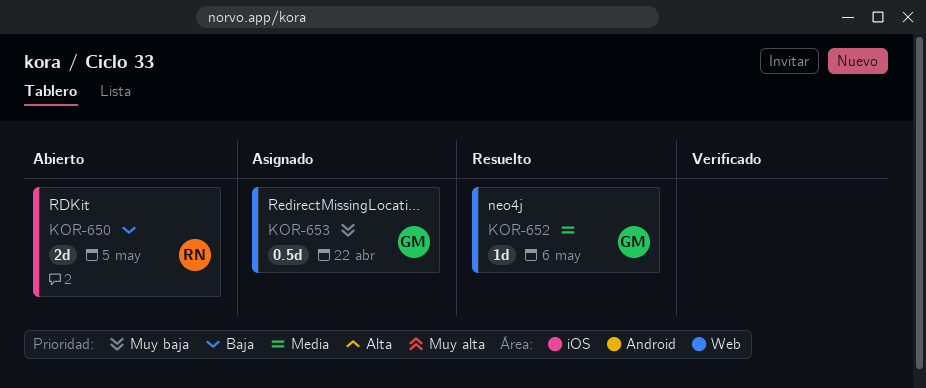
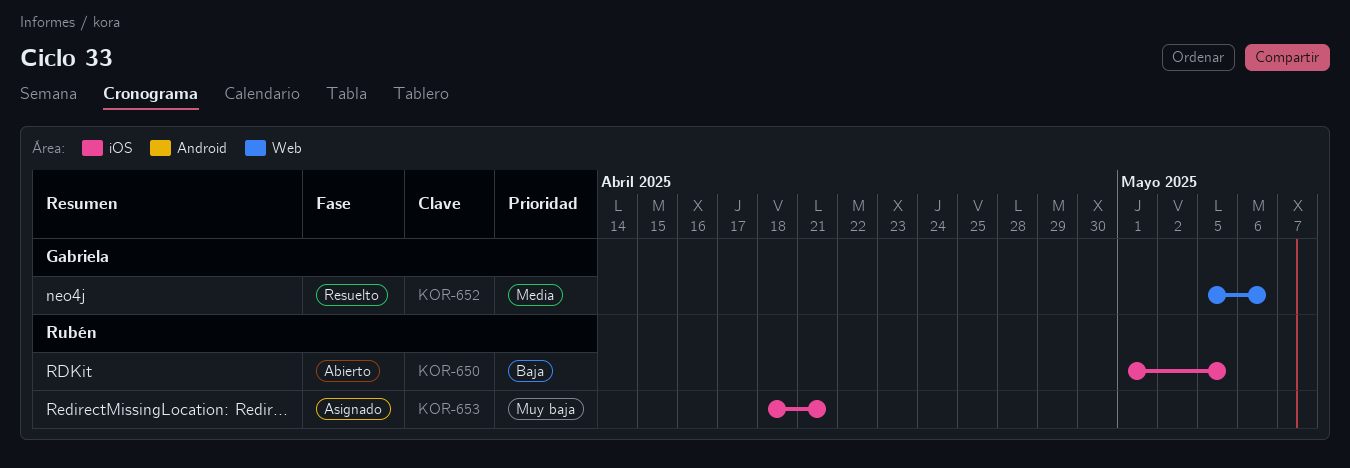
KOR-653, owner: Gabriela -> Rubén
KOR-653, label: Web -> iOS
KOR-653, due: Apr 22 -> Apr 21

